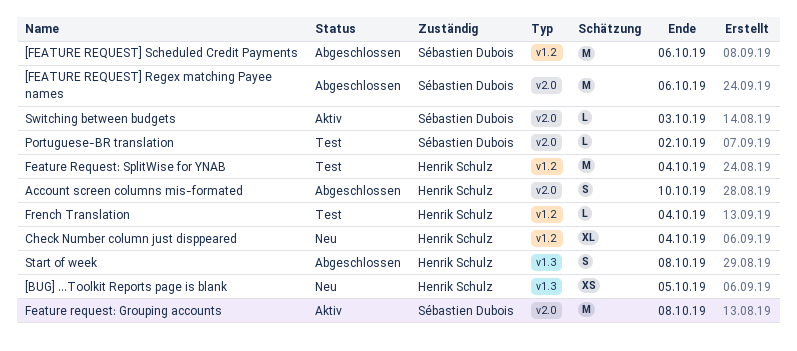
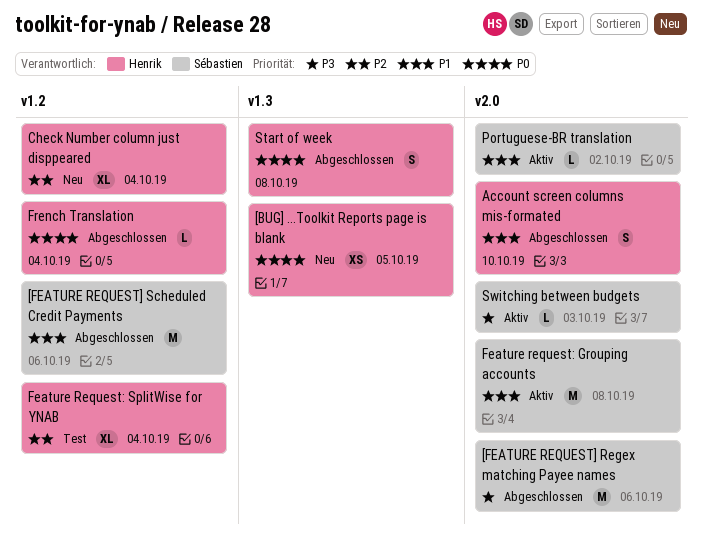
Feature Request: SplitWise for YNAB, estimate: M -> XL
French Translation, status: Test -> Abgeschlossen
Portuguese-BR translation, status: Test -> Aktiv

